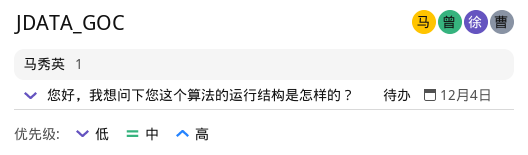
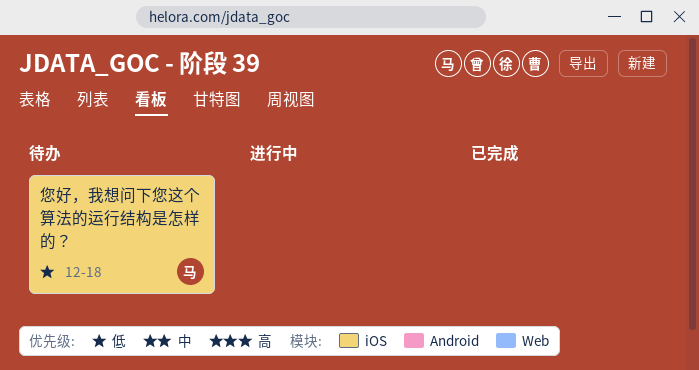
您好，我想问下您这个算法的运行结构是怎样的？, due: Dec 4 -> Dec 18

